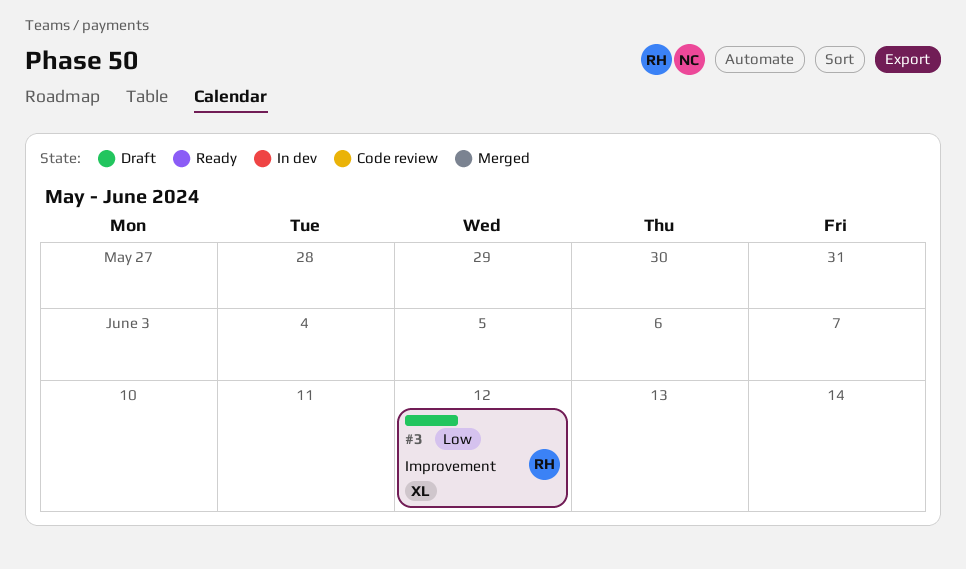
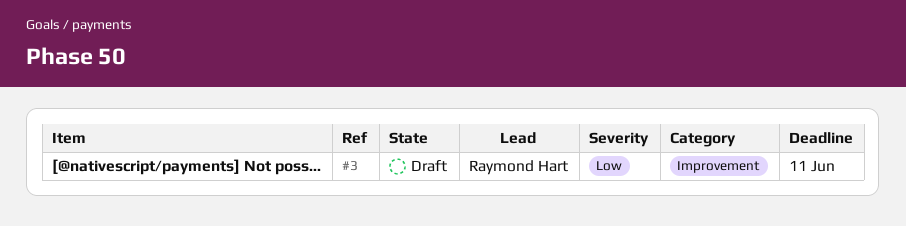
#3, due: Jun 12 -> Jun 11

